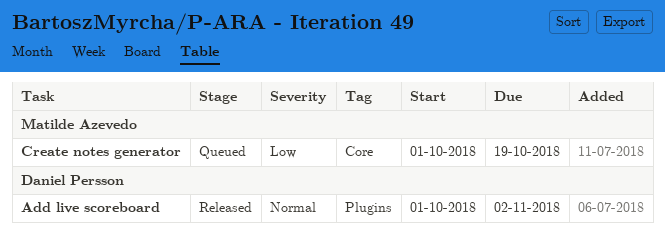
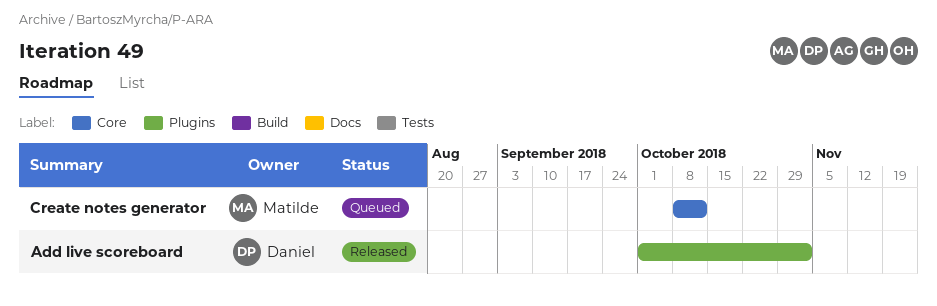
Create notes generator, start: Oct 1 -> Oct 8
Create notes generator, due: Oct 19 -> Oct 12

